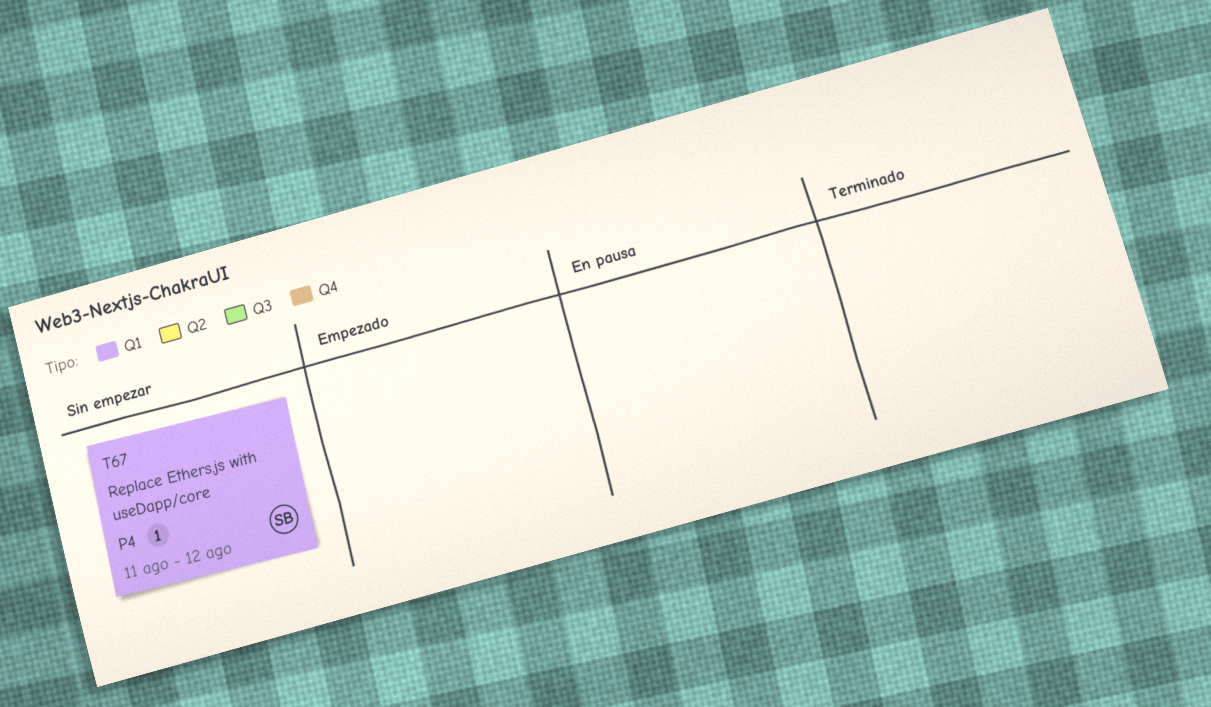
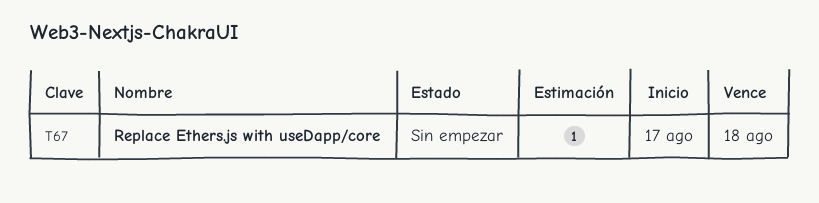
T67, start: Aug 11 -> Aug 17
T67, due: Aug 12 -> Aug 18

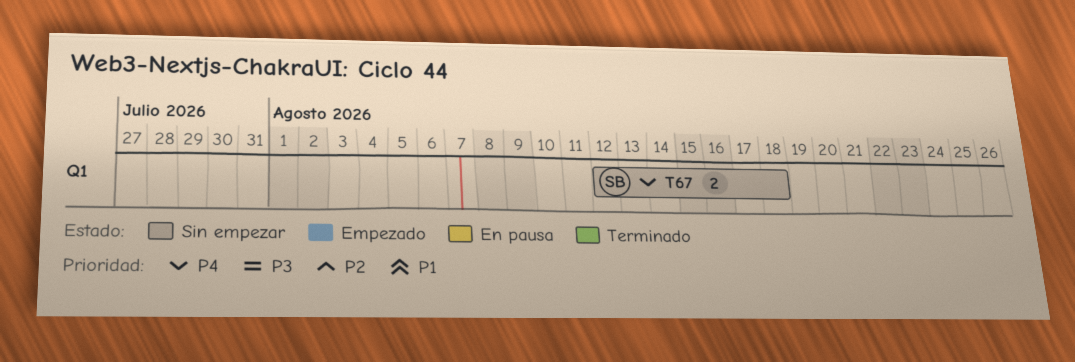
T67, estimate: 1 -> 2
T67, start: Aug 17 -> Aug 12

